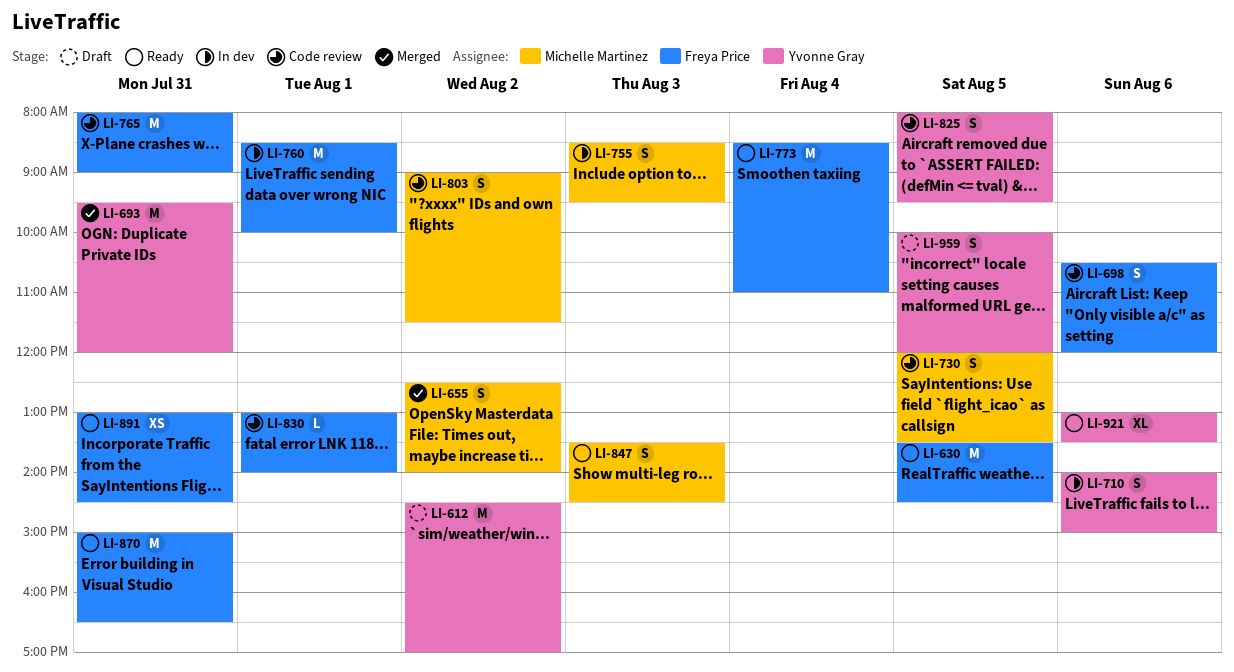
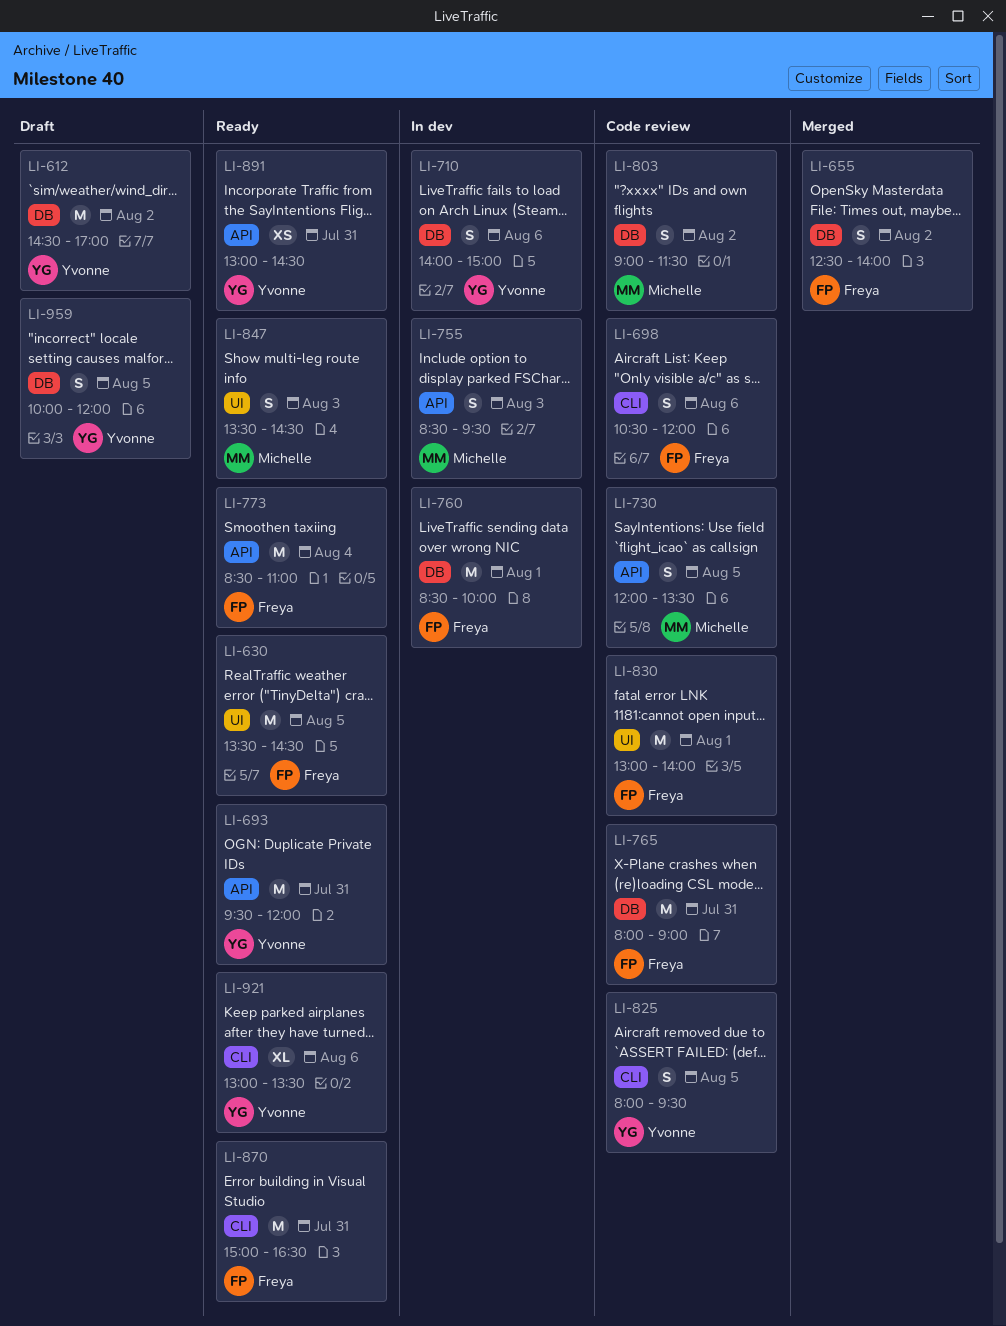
LI-655, owner: Michelle Martinez -> Freya Price
LI-693, status: Merged -> Ready
LI-830, estimate: L -> M
LI-891, owner: Freya Price -> Yvonne Gray

